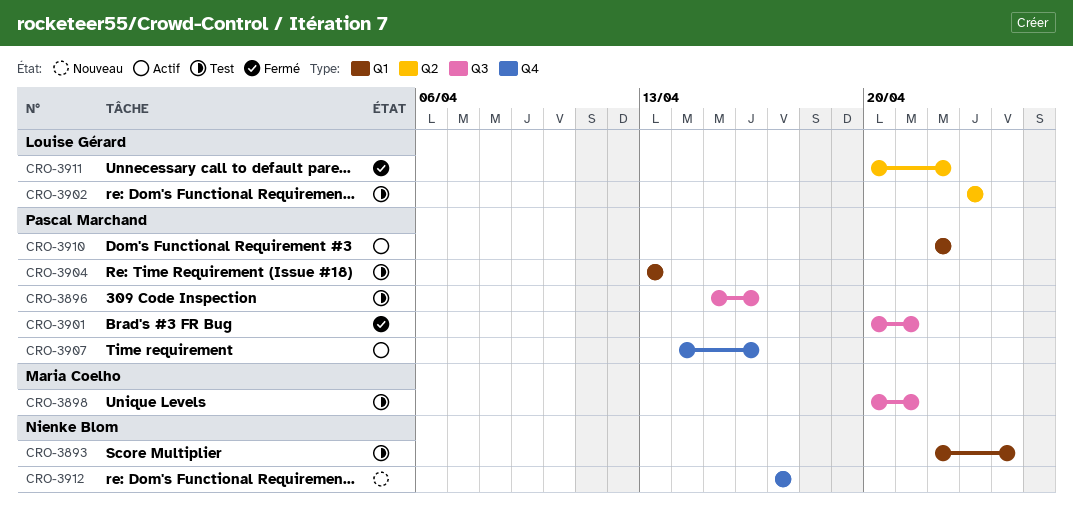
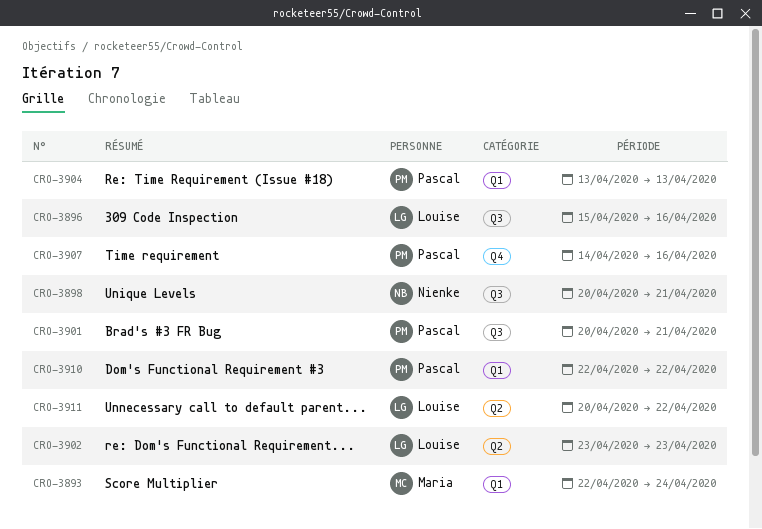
CRO-3893, owner: Nienke Blom -> Maria Coelho
CRO-3896, owner: Pascal Marchand -> Louise Gérard
CRO-3898, owner: Maria Coelho -> Nienke Blom
CRO-3912: present -> none

